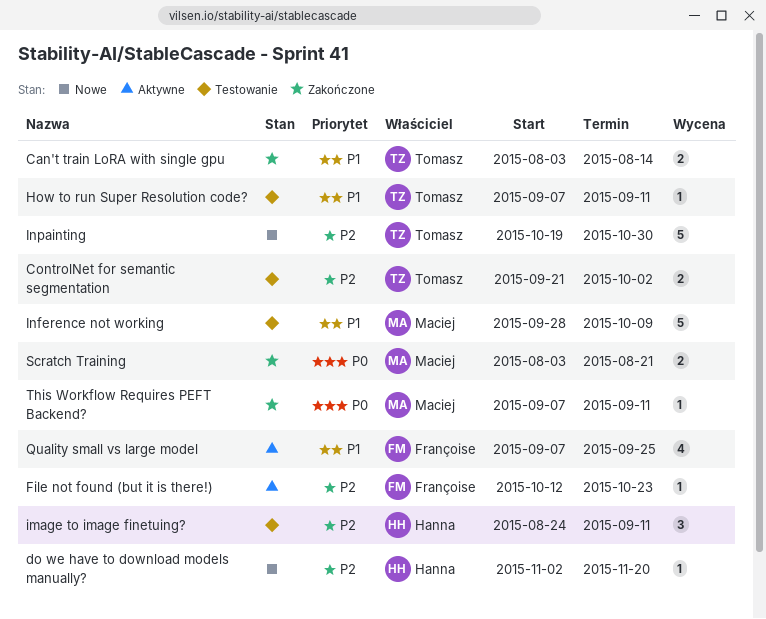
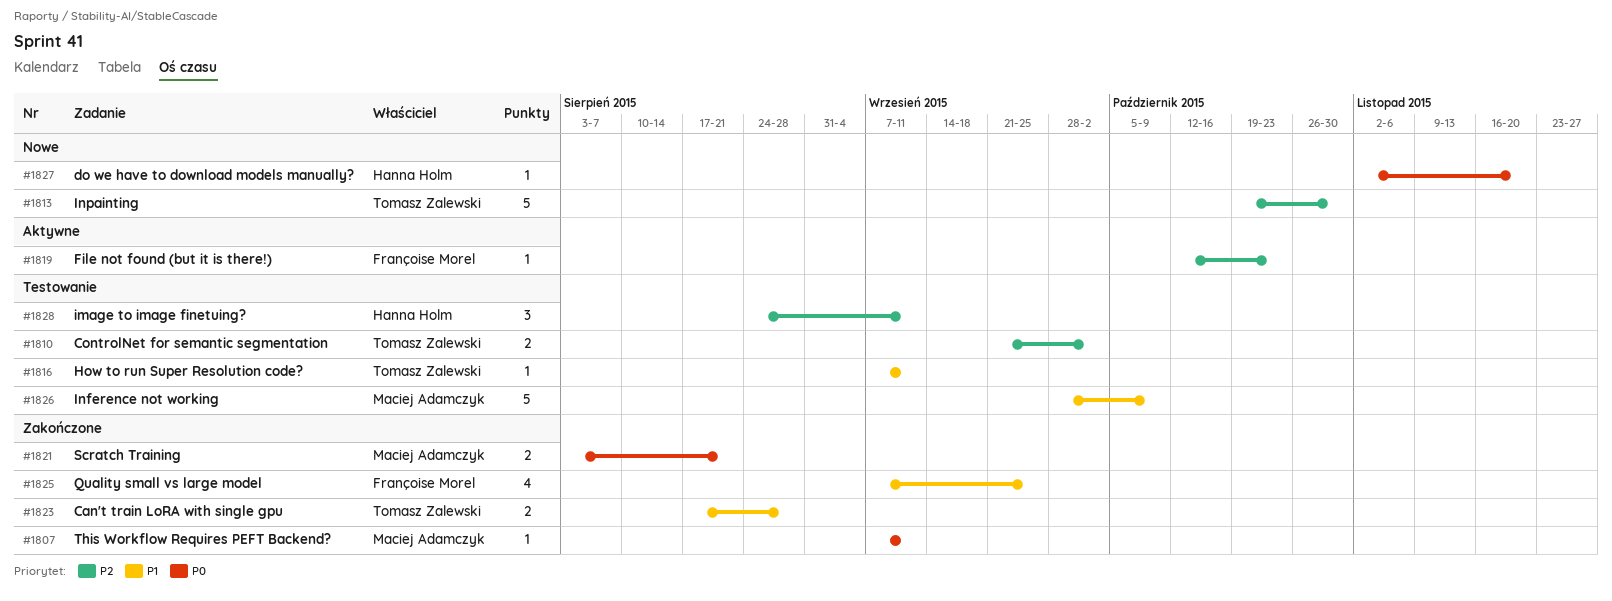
Can't train LoRA with single gpu, start: Aug 3 -> Aug 17
Can't train LoRA with single gpu, due: Aug 14 -> Aug 28
do we have to download models manually?, priority: P2 -> P0
Quality small vs large model, status: Aktywne -> Zakończone

